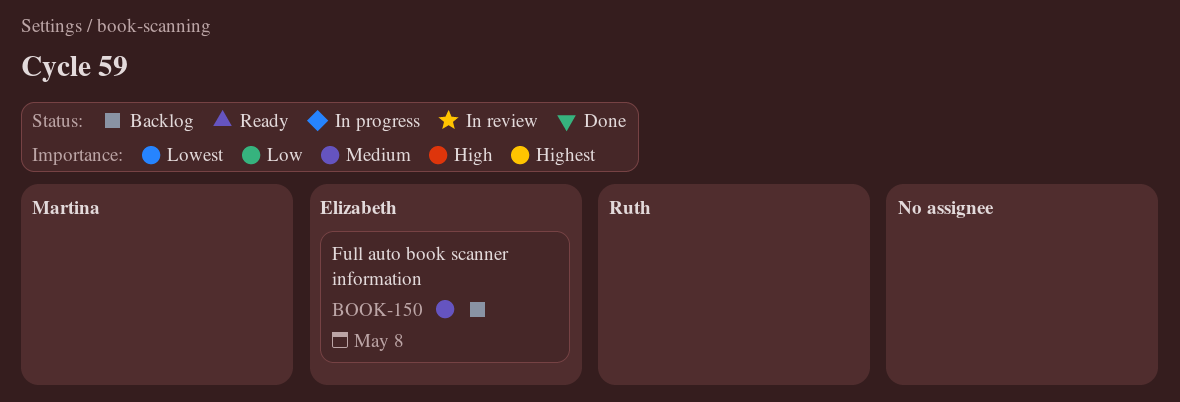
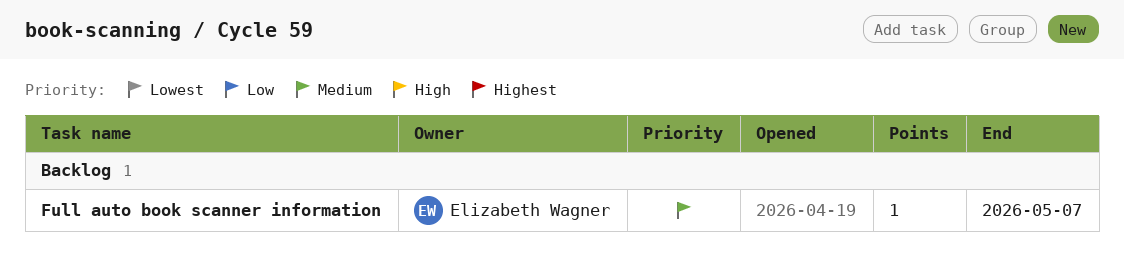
Full auto book scanner information, due: May 8 -> May 7

